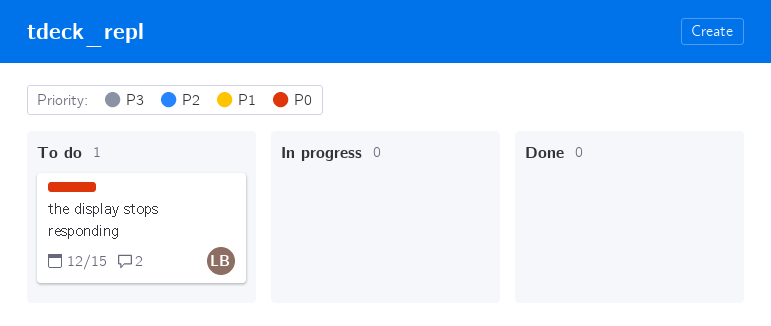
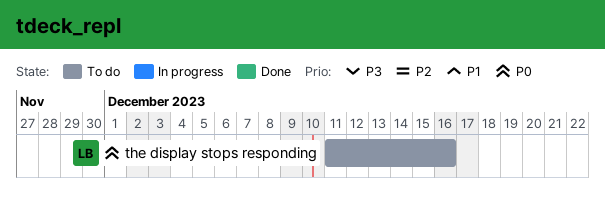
the display stops responding, due: Dec 15 -> Dec 16

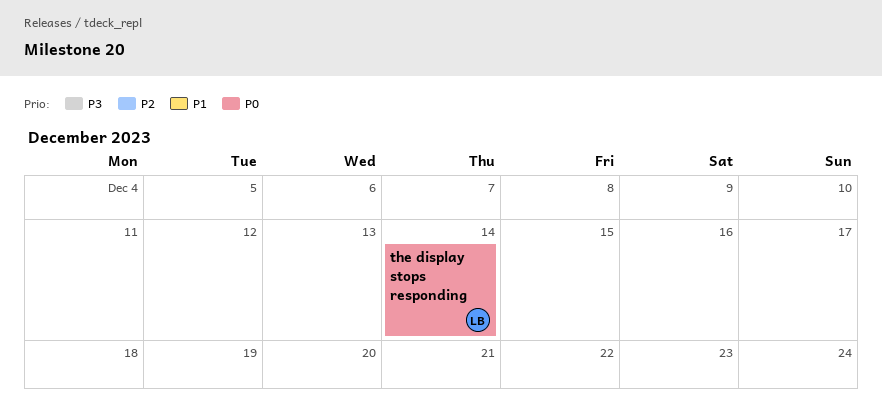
the display stops responding, due: Dec 16 -> Dec 14

